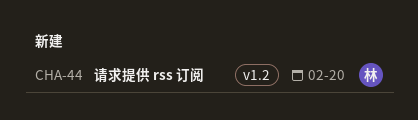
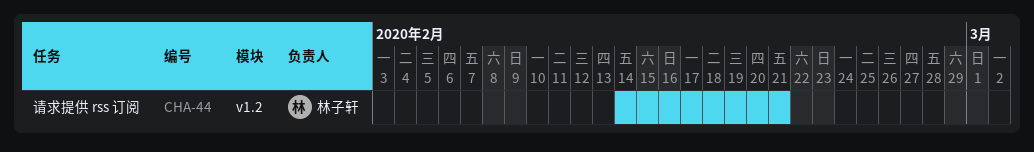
CHA-44, due: Feb 20 -> Feb 21

